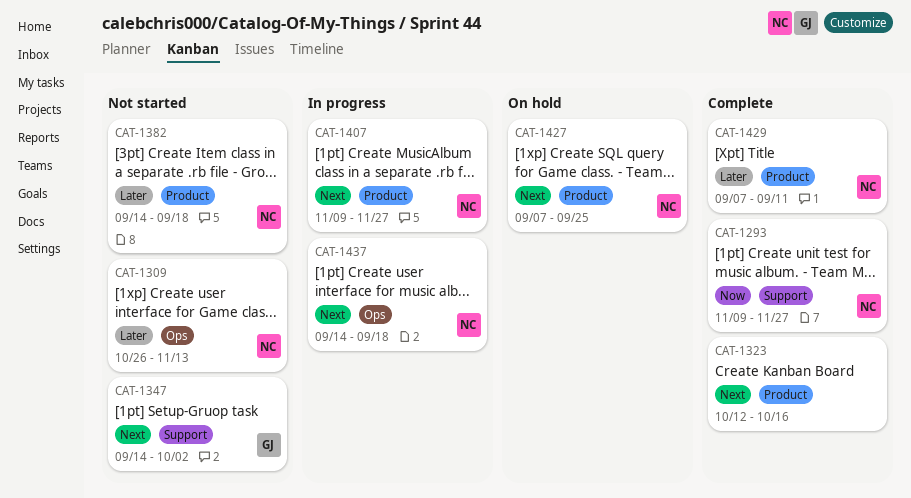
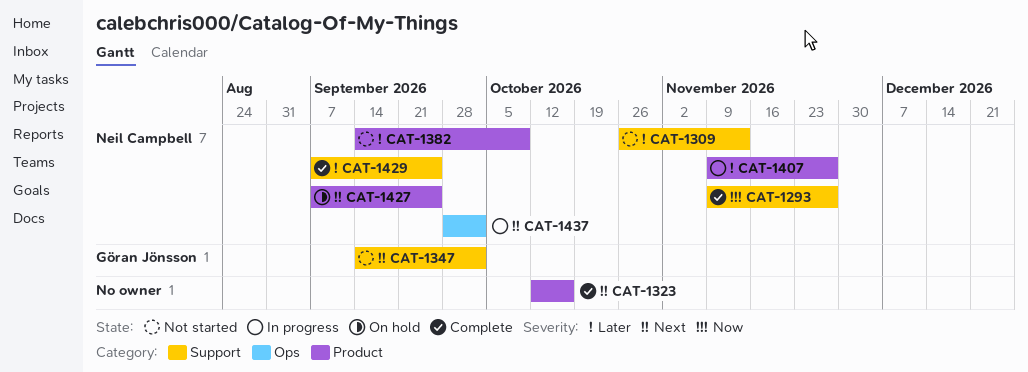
CAT-1309, label: Ops -> Support
CAT-1382, due: Sep 18 -> Oct 9
CAT-1407, priority: Next -> Later
CAT-1429, label: Product -> Support
CAT-1429, due: Sep 11 -> Sep 25
CAT-1437, start: Sep 14 -> Sep 28
CAT-1437, due: Sep 18 -> Oct 2

